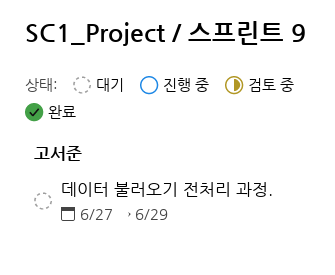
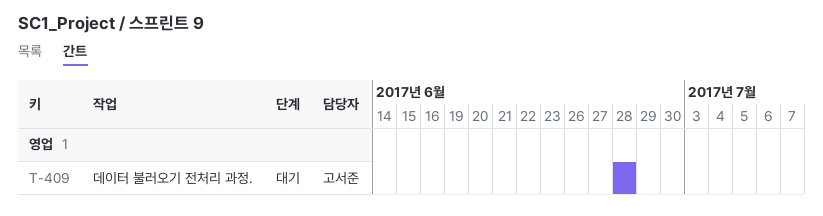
데이터 불러오기 전처리 과정., start: Jun 27 -> Jun 28
데이터 불러오기 전처리 과정., due: Jun 29 -> Jun 28

